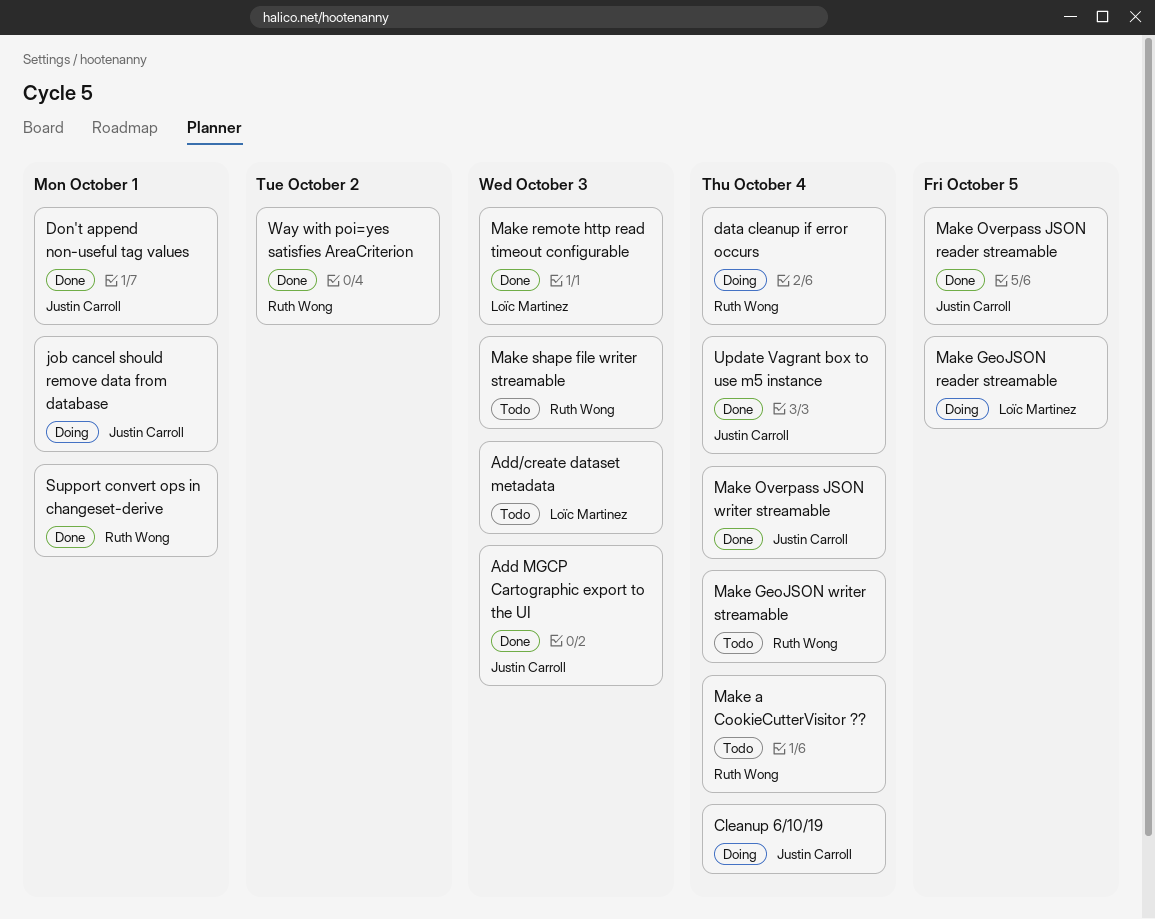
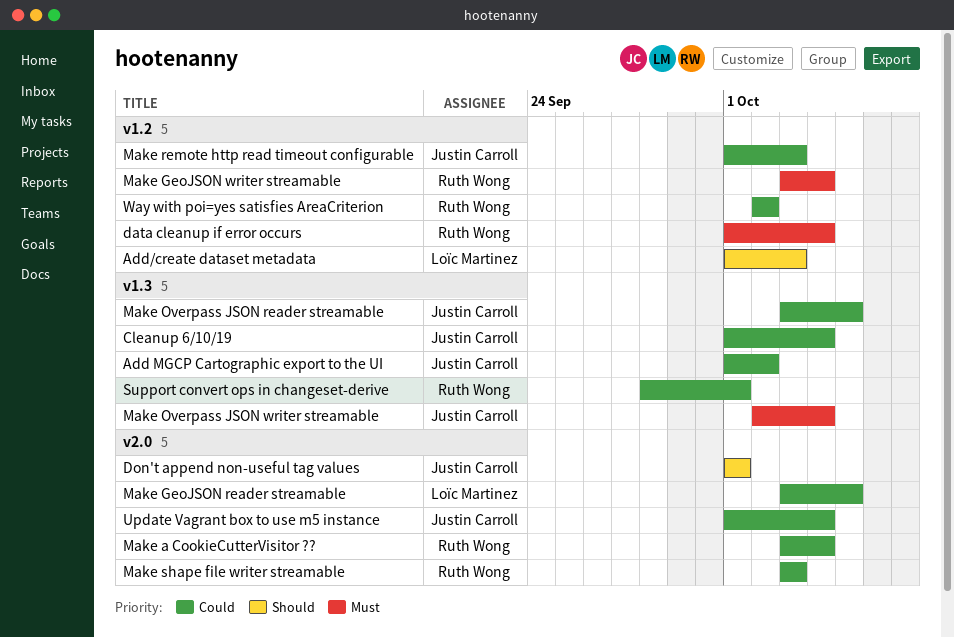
Add MGCP Cartographic export to the UI, due: Oct 3 -> Oct 2
job cancel should remove data from database: present -> none
Make remote http read timeout configurable, owner: Loïc Martinez -> Justin Carroll

